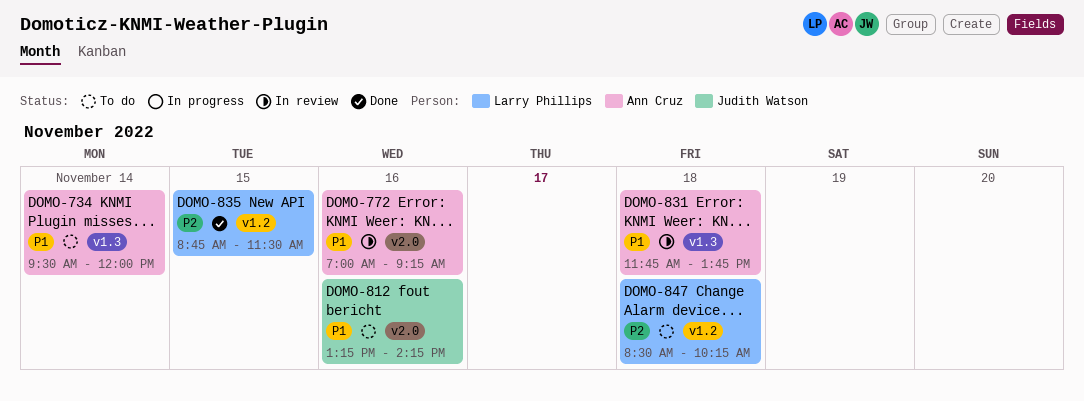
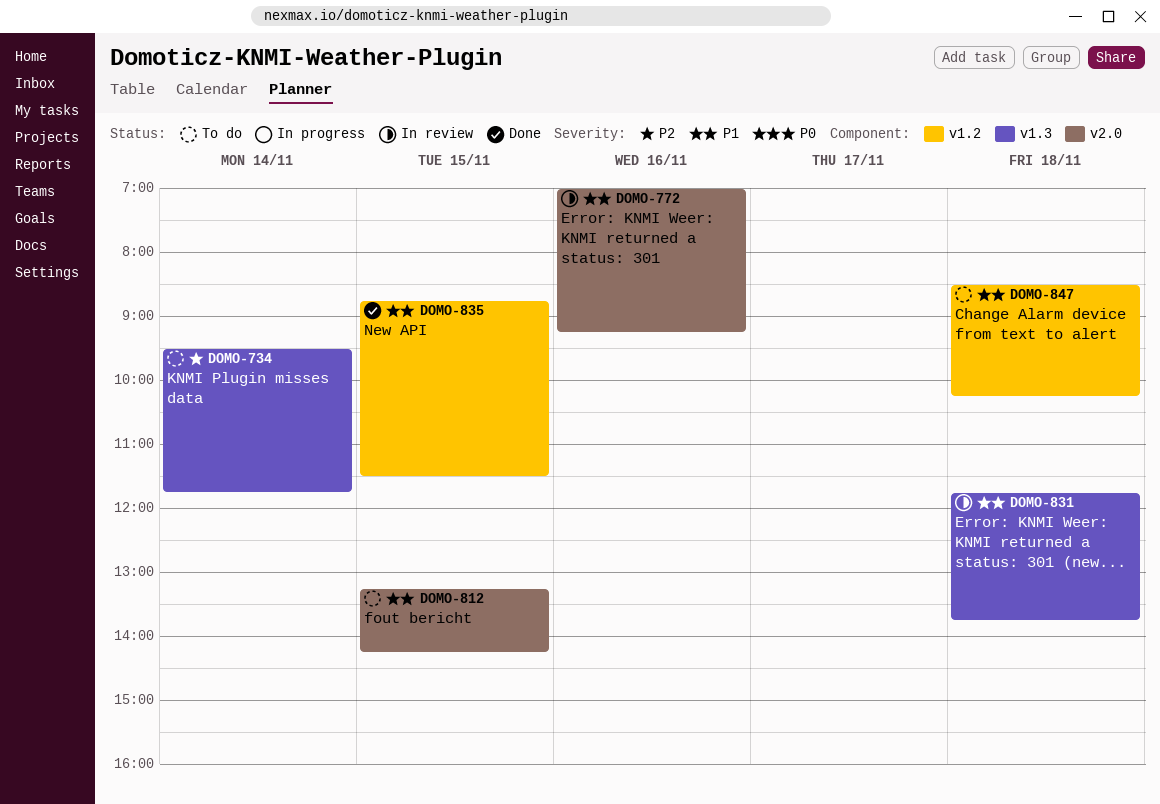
DOMO-734, priority: P1 -> P2
DOMO-734, ends: 12:00 -> 11:45
DOMO-812, day: Nov 16 -> Nov 15
DOMO-835, priority: P2 -> P1
DOMO-847, priority: P2 -> P1

